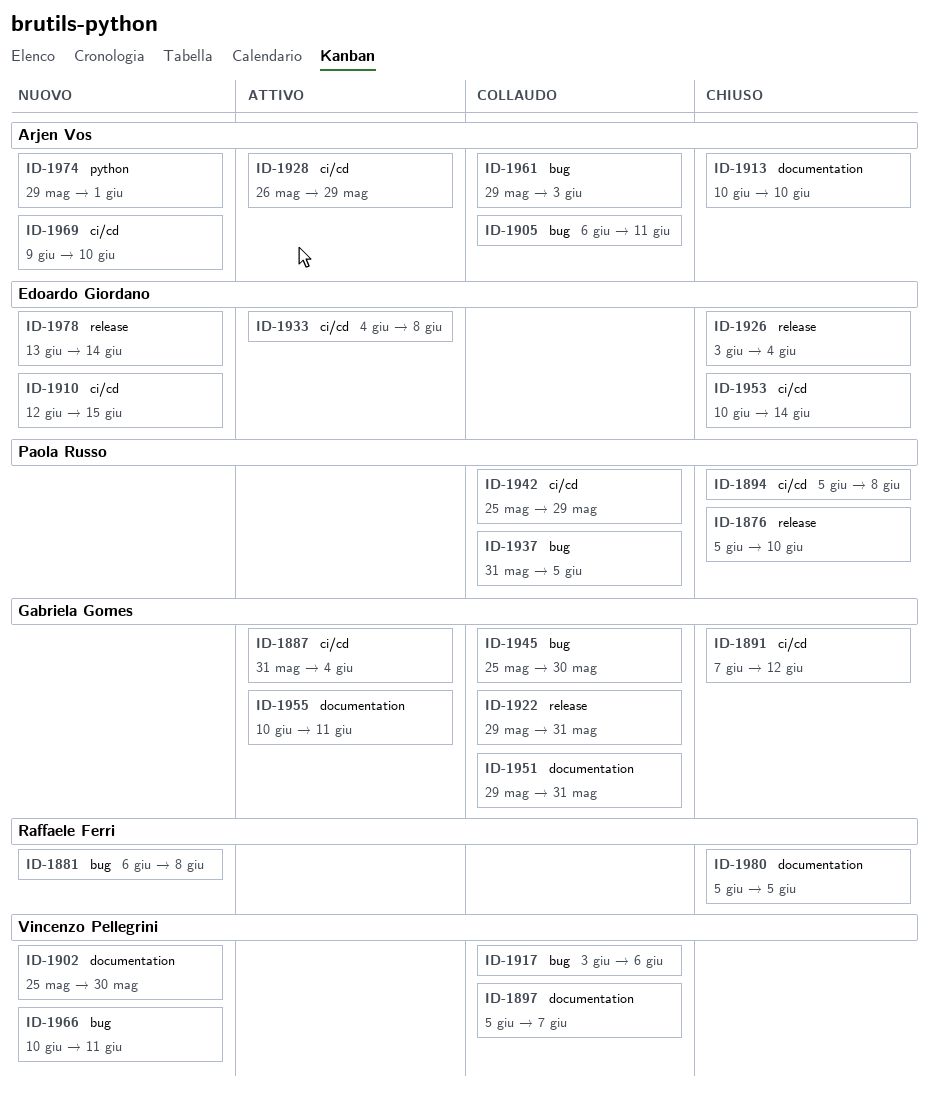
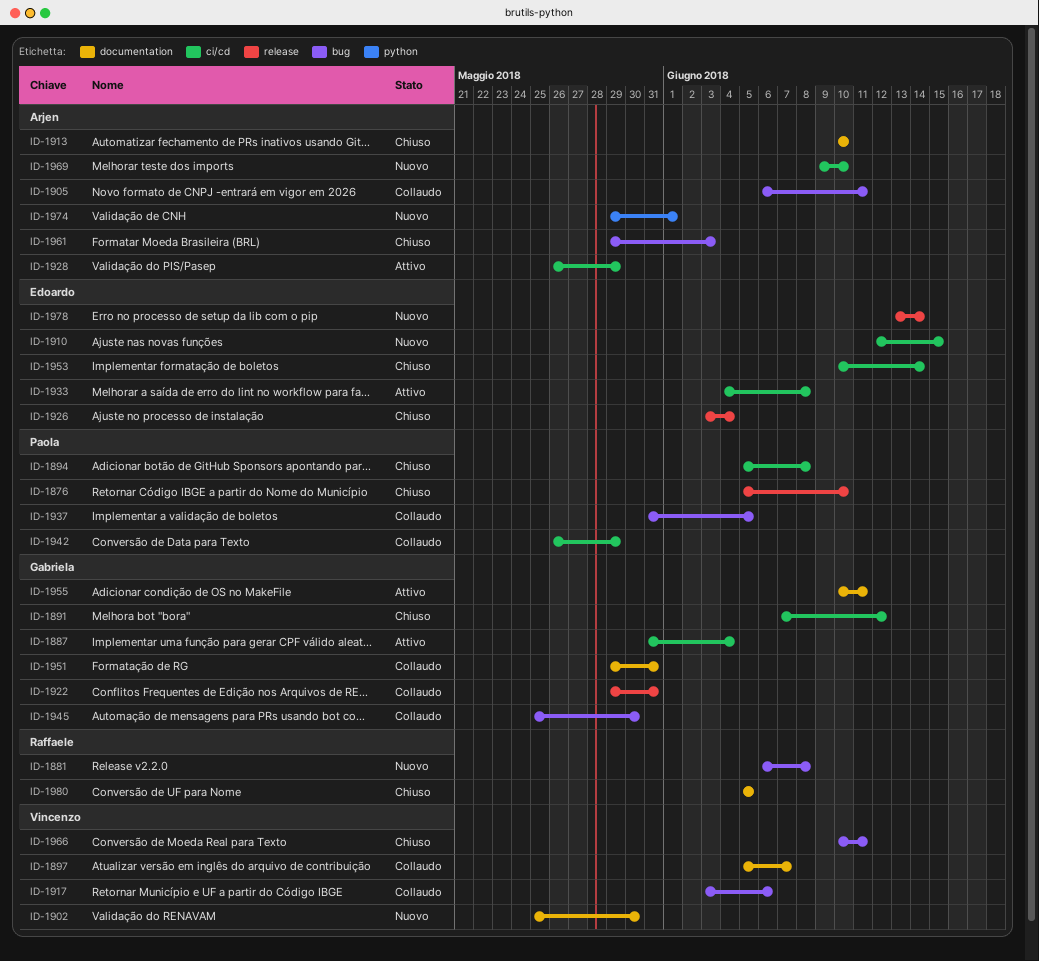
ID-1942, start: May 25 -> May 26
ID-1961, status: Collaudo -> Chiuso
ID-1966, status: Nuovo -> Chiuso

